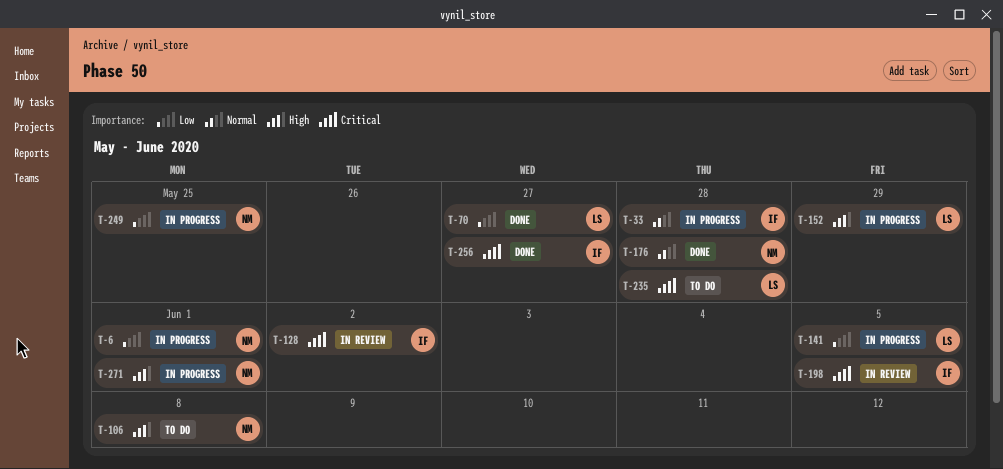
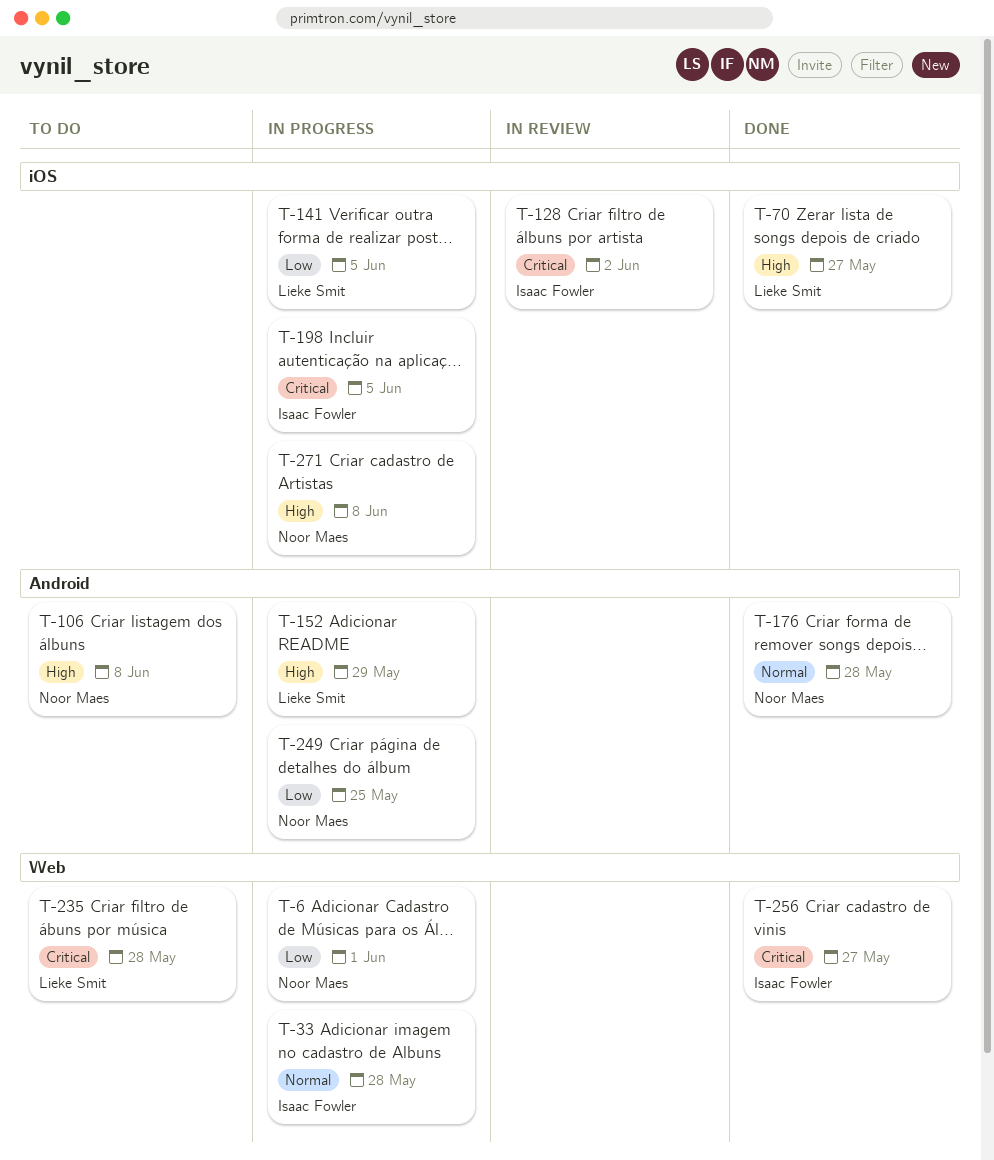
T-70, priority: Low -> High
T-198, status: In review -> In progress
T-271, due: Jun 1 -> Jun 8

